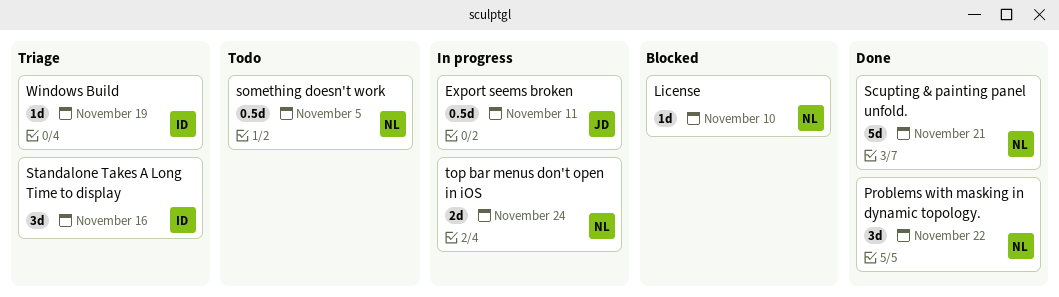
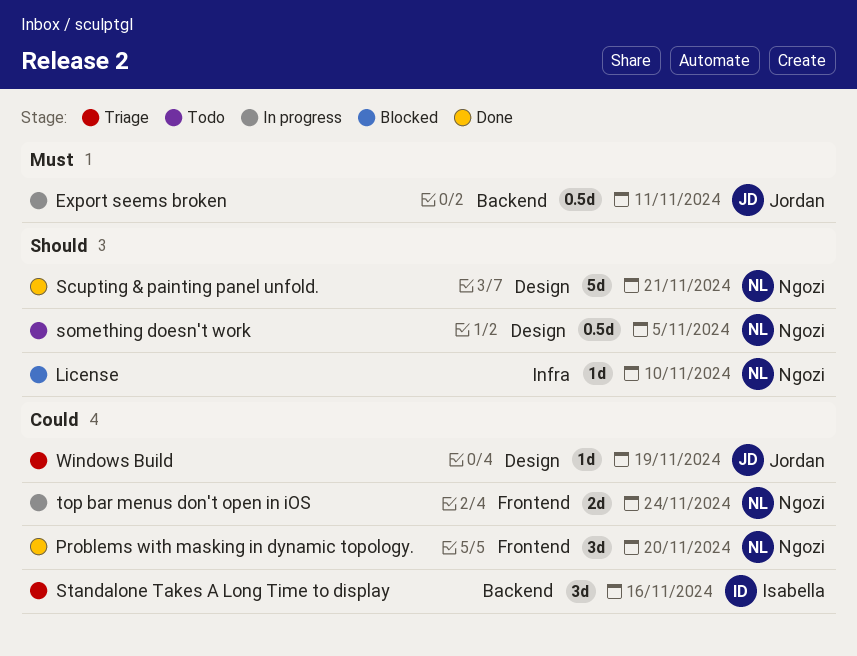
Problems with masking in dynamic topology., due: Nov 22 -> Nov 20
Windows Build, owner: Isabella -> Jordan

